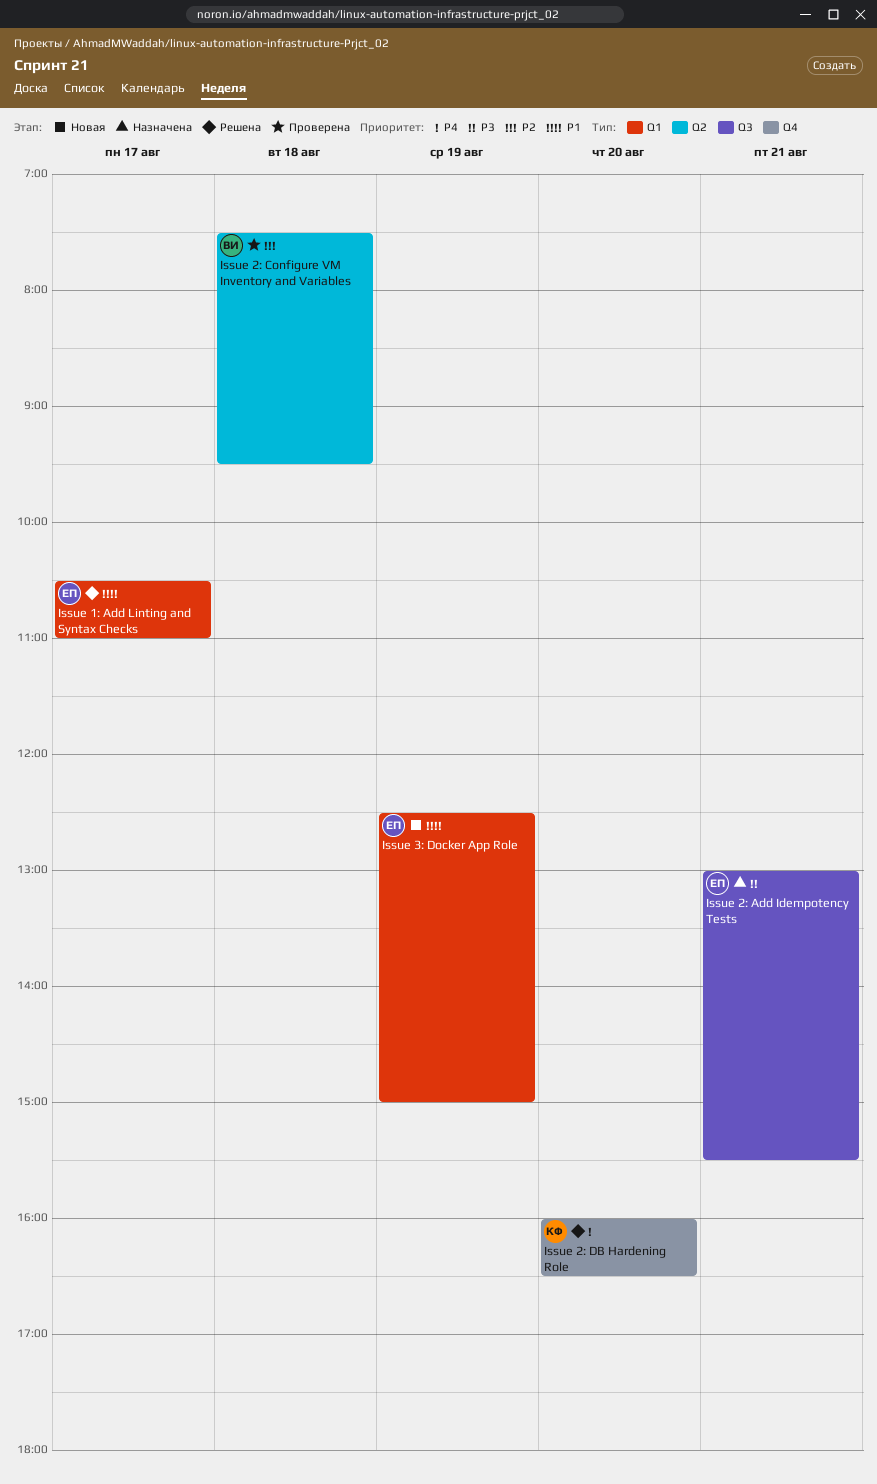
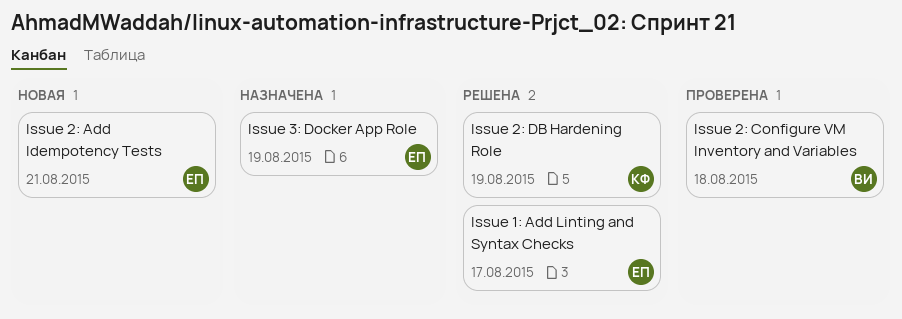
Issue 2: Add Idempotency Tests, status: Назначена -> Новая
Issue 2: DB Hardening Role, day: Aug 20 -> Aug 19
Issue 3: Docker App Role, status: Новая -> Назначена

